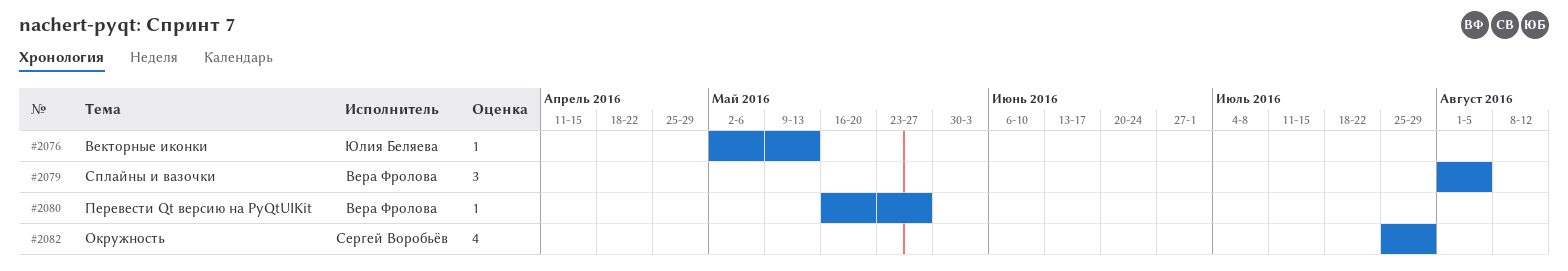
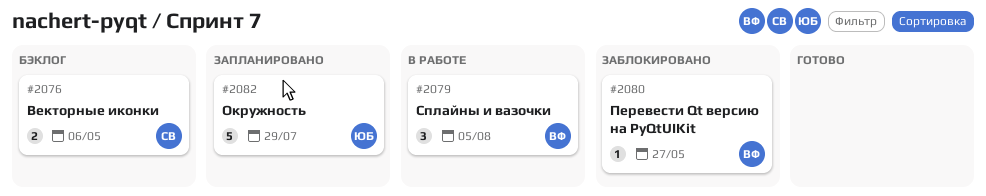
#2076, owner: Юлия Беляева -> Сергей Воробьёв
#2076, estimate: 1 -> 2
#2076, due: May 13 -> May 6
#2082, owner: Сергей Воробьёв -> Юлия Беляева
#2082, estimate: 4 -> 5

